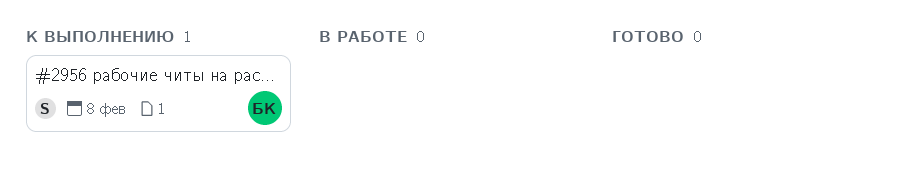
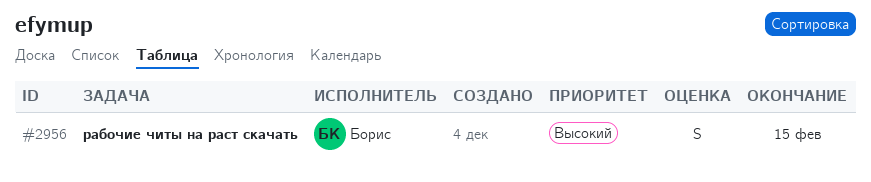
#2956, due: Feb 8 -> Feb 15

